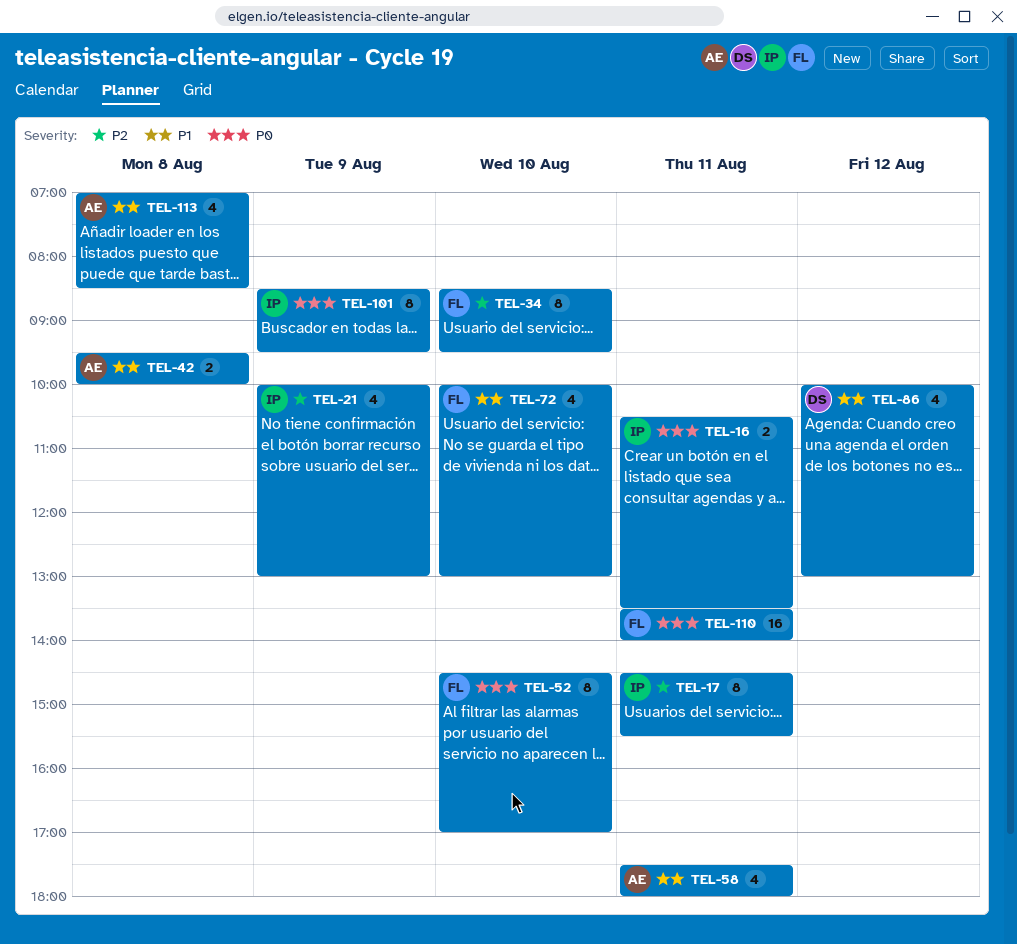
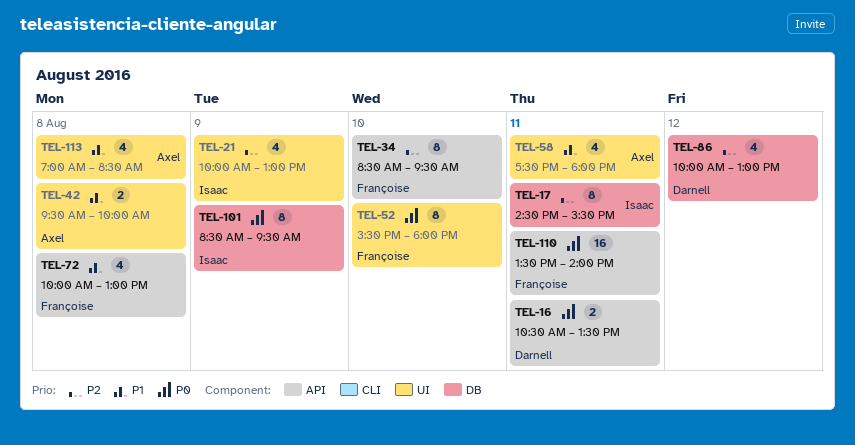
TEL-16, owner: Isaac -> Darnell
TEL-52, begins: 14:30 -> 15:30
TEL-52, ends: 17:00 -> 18:00
TEL-72, day: Aug 10 -> Aug 8
TEL-86, priority: P1 -> P2

